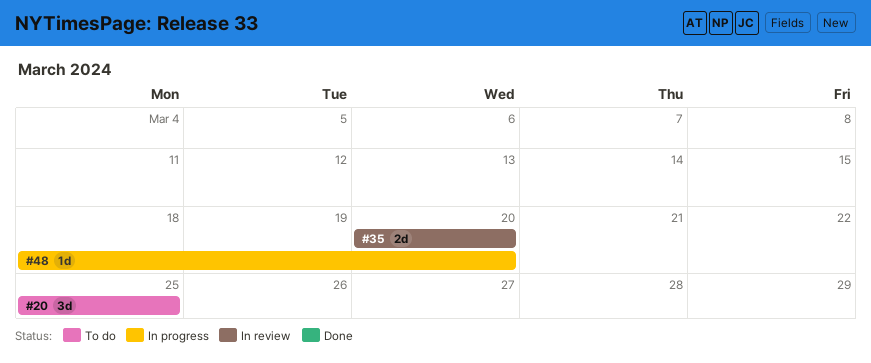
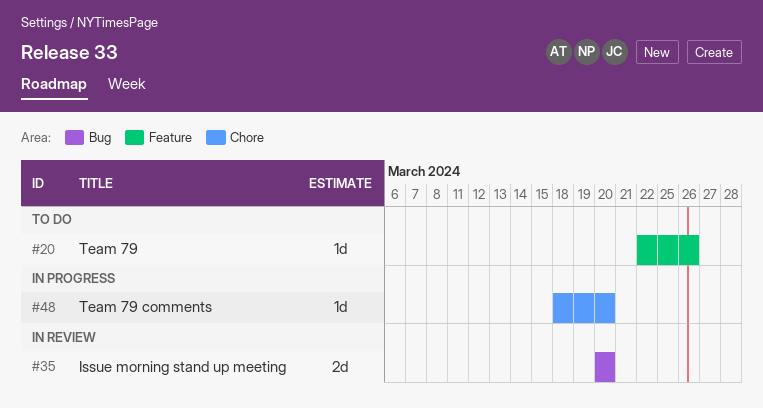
#20, estimate: 3d -> 1d
#20, start: Mar 25 -> Mar 22
#20, due: Mar 25 -> Mar 26

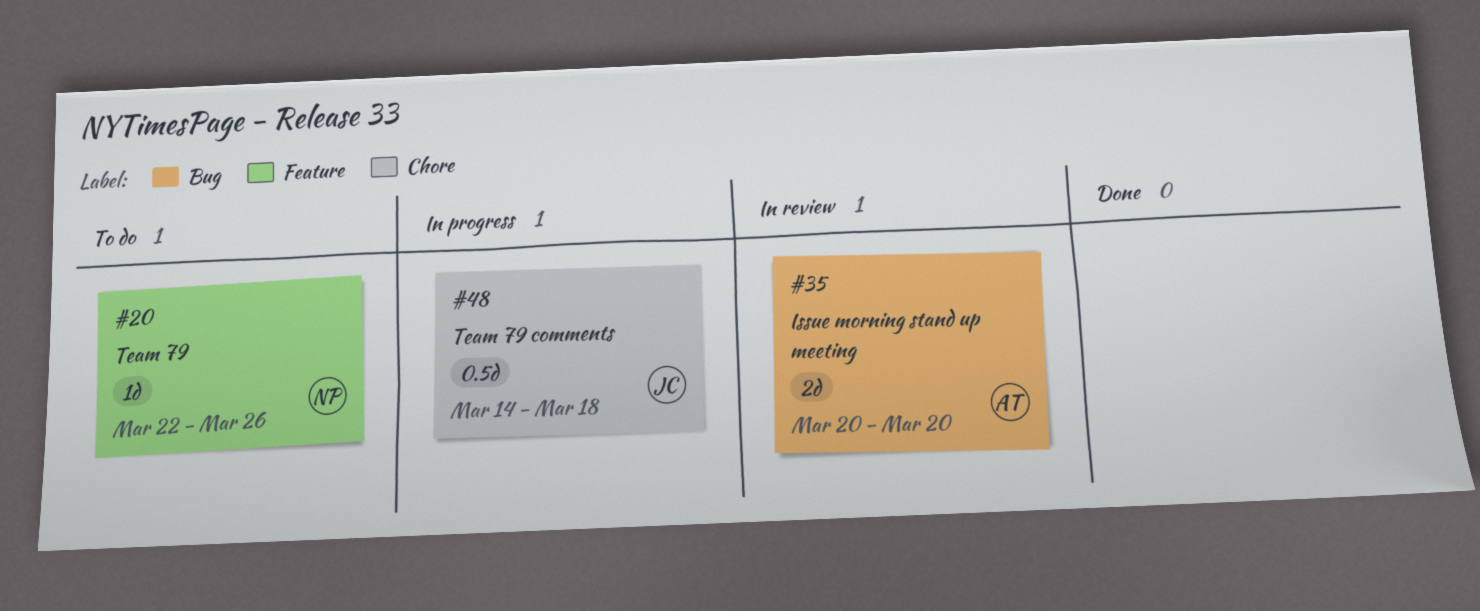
#48, estimate: 1d -> 0.5d
#48, start: Mar 18 -> Mar 14
#48, due: Mar 20 -> Mar 18

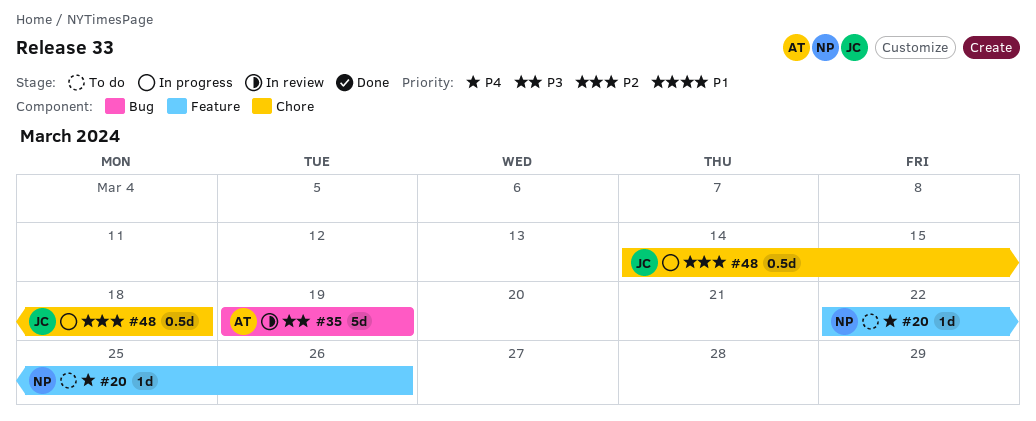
#35, estimate: 2d -> 5d
#35, start: Mar 20 -> Mar 19
#35, due: Mar 20 -> Mar 19

